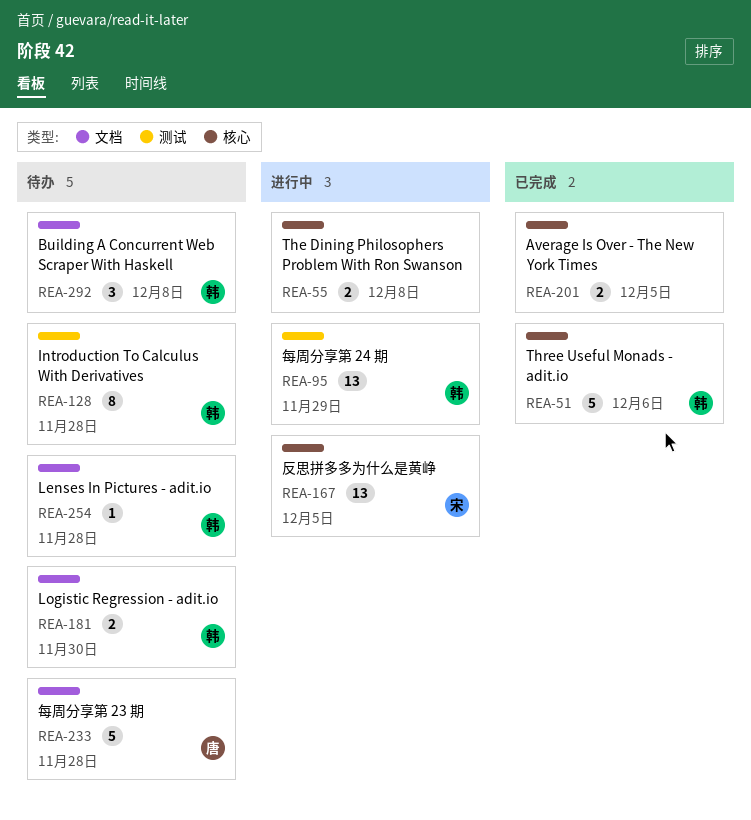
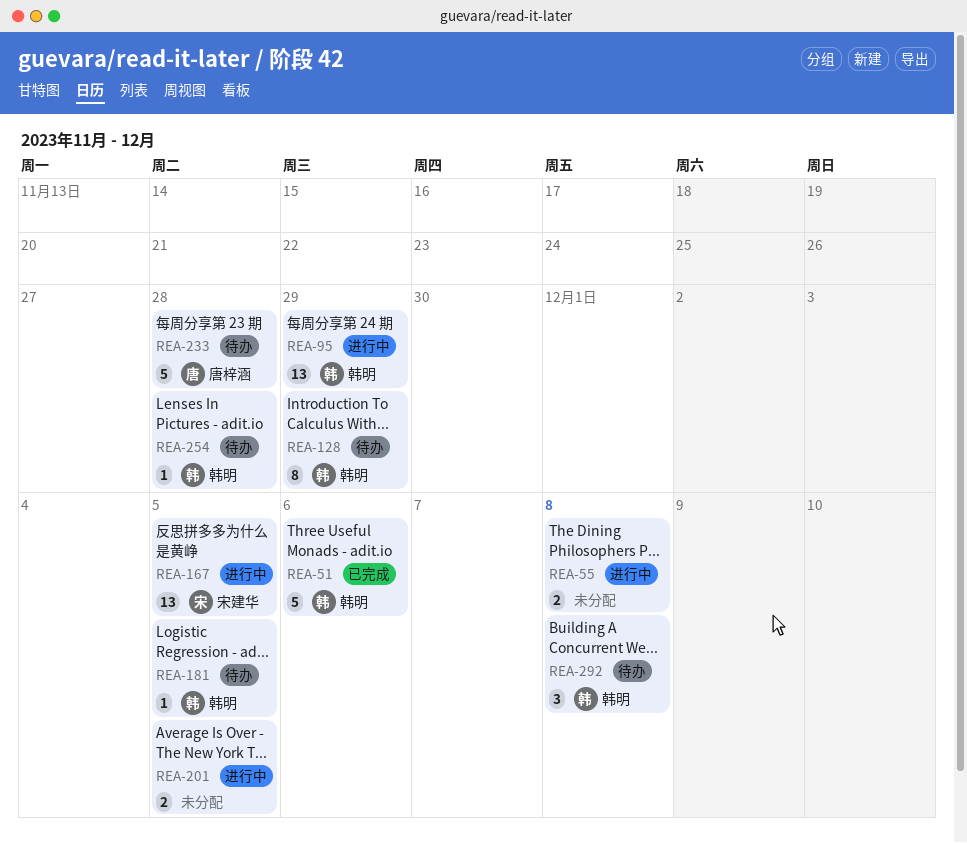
REA-128, due: Nov 28 -> Nov 29
REA-181, estimate: 2 -> 1
REA-181, due: Nov 30 -> Dec 5
REA-201, status: 已完成 -> 进行中

